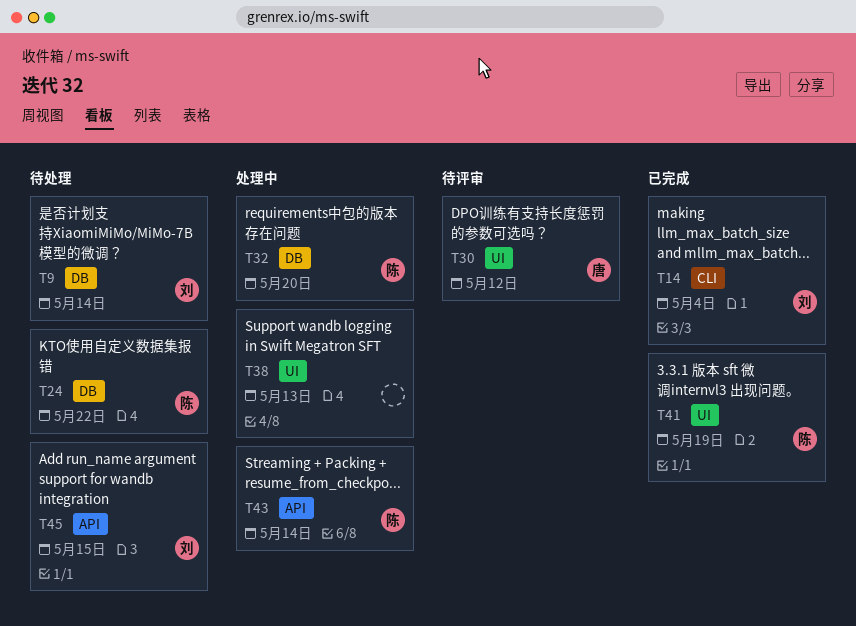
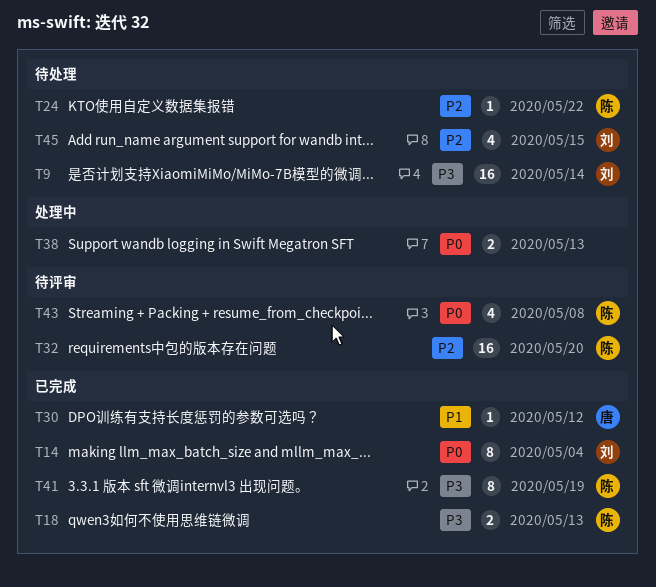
T18: none -> present
T30, status: 待评审 -> 已完成
T32, status: 处理中 -> 待评审
T43, status: 处理中 -> 待评审
T43, due: May 14 -> May 8

